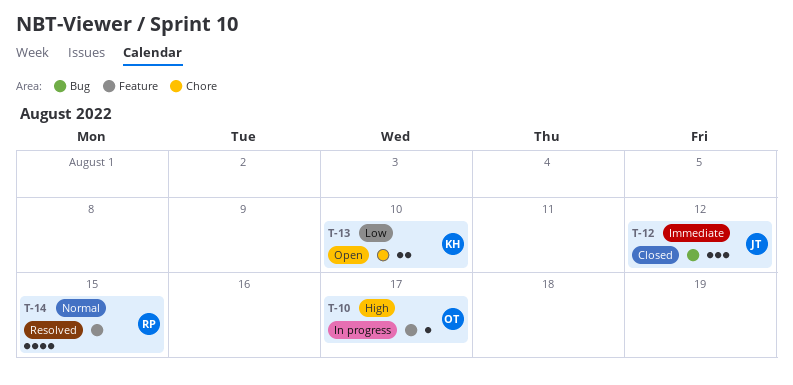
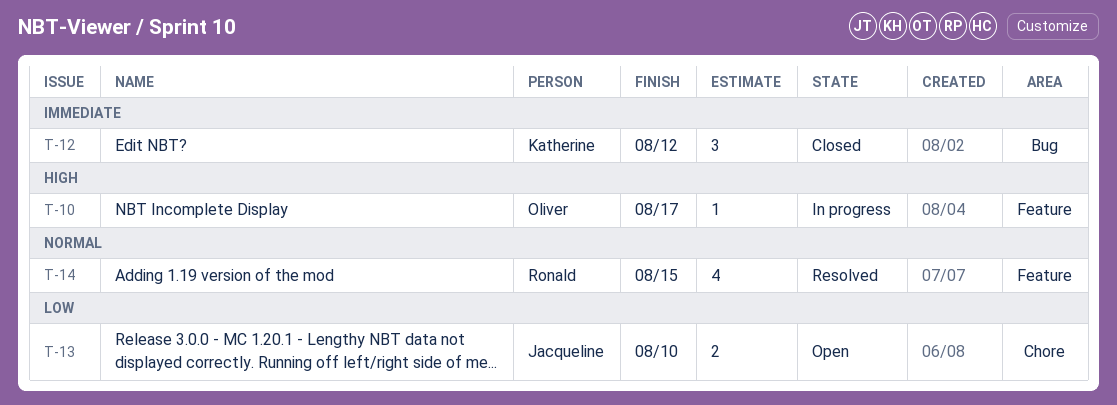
T-12, owner: Jacqueline -> Katherine
T-13, owner: Katherine -> Jacqueline

